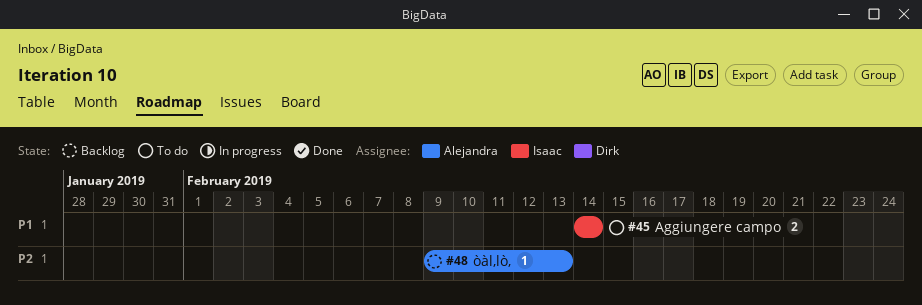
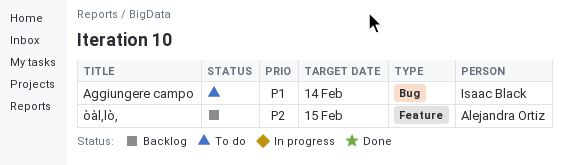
òàl,lò,, due: Feb 13 -> Feb 15

